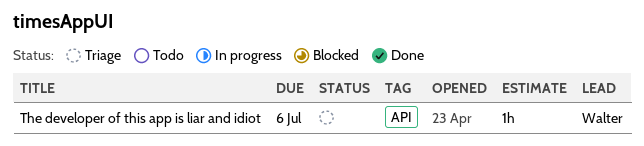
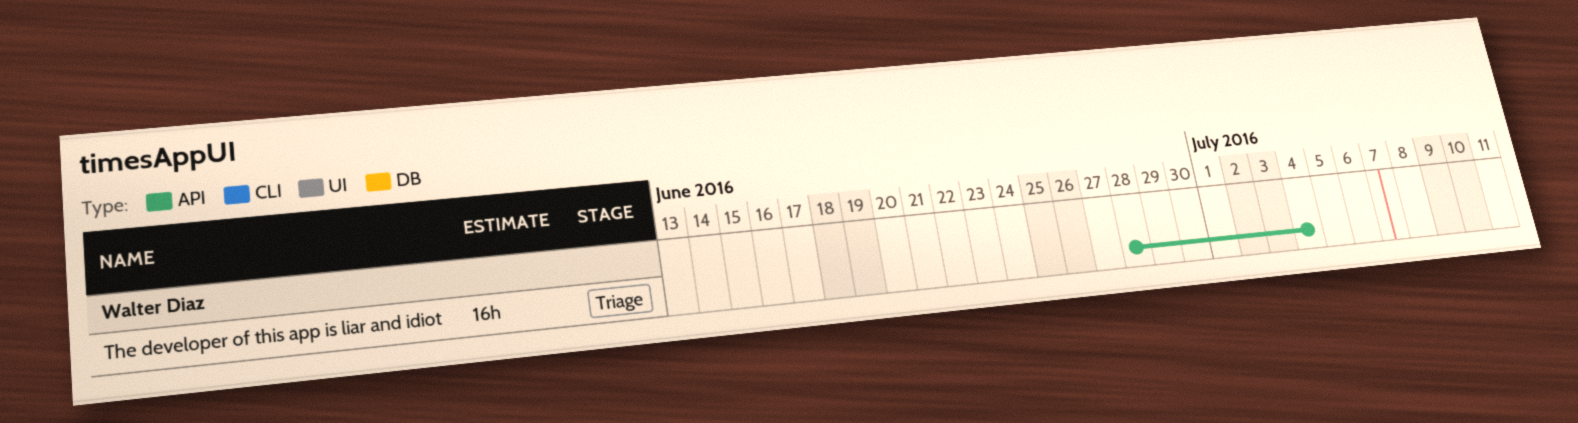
The developer of this app is liar and idiot, estimate: 1h -> 16h
The developer of this app is liar and idiot, due: Jul 6 -> Jul 4

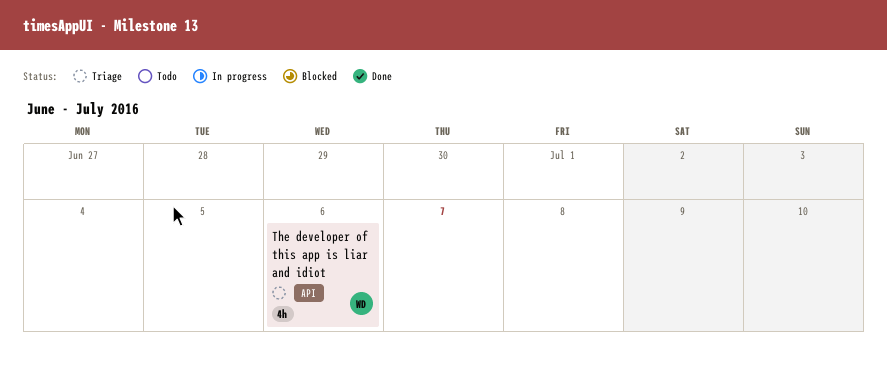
The developer of this app is liar and idiot, estimate: 16h -> 4h
The developer of this app is liar and idiot, due: Jul 4 -> Jul 6

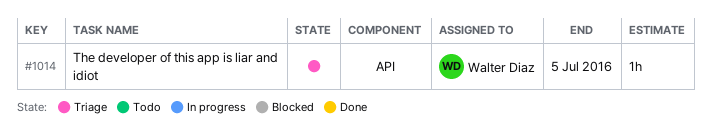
The developer of this app is liar and idiot, estimate: 4h -> 1h
The developer of this app is liar and idiot, due: Jul 6 -> Jul 5

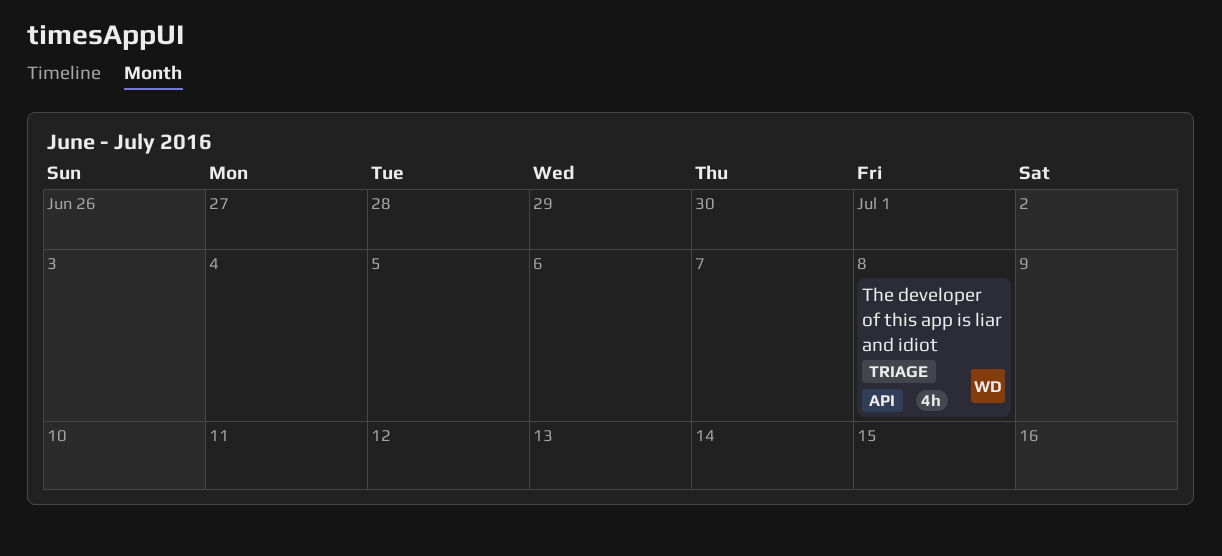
The developer of this app is liar and idiot, estimate: 1h -> 4h
The developer of this app is liar and idiot, due: Jul 5 -> Jul 8

